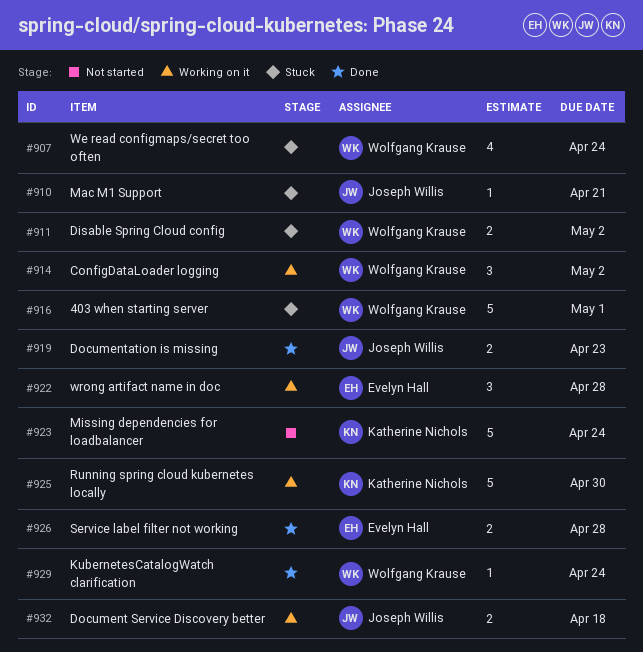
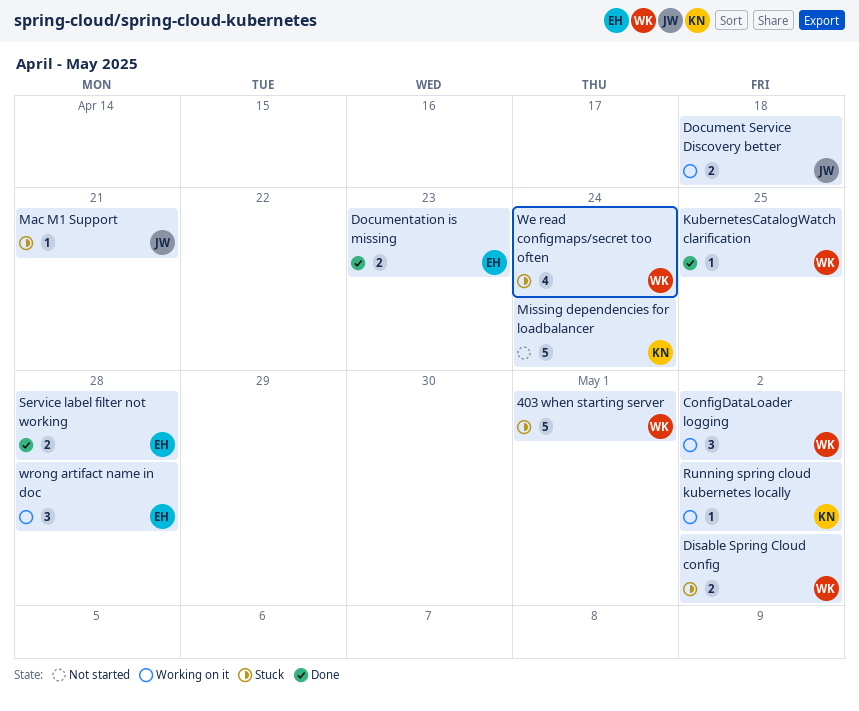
Documentation is missing, owner: Joseph Willis -> Evelyn Hall
KubernetesCatalogWatch clarification, due: Apr 24 -> Apr 25
Running spring cloud kubernetes locally, estimate: 5 -> 1
Running spring cloud kubernetes locally, due: Apr 30 -> May 2

